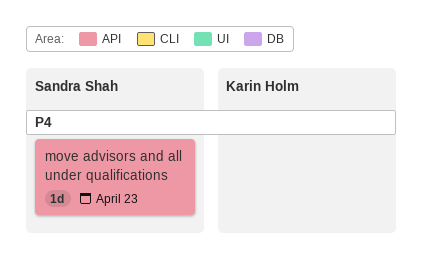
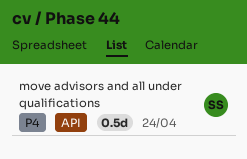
move advisors and all under qualifications, estimate: 1d -> 0.5d
move advisors and all under qualifications, due: Apr 23 -> Apr 24

